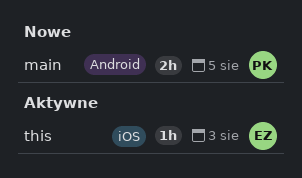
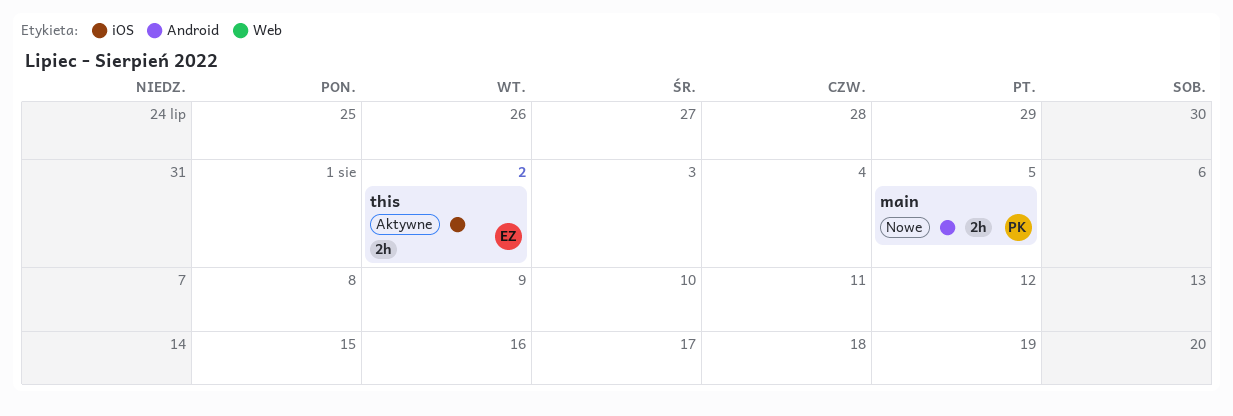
this, estimate: 1h -> 2h
this, due: Aug 3 -> Aug 2

